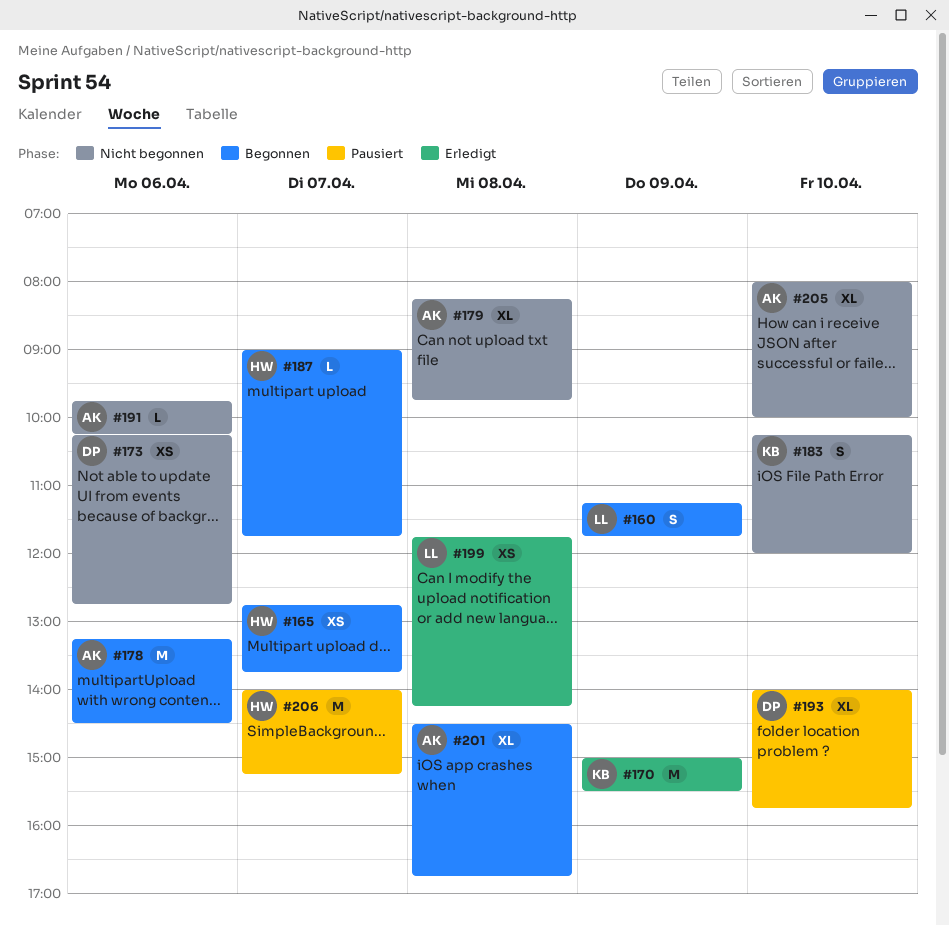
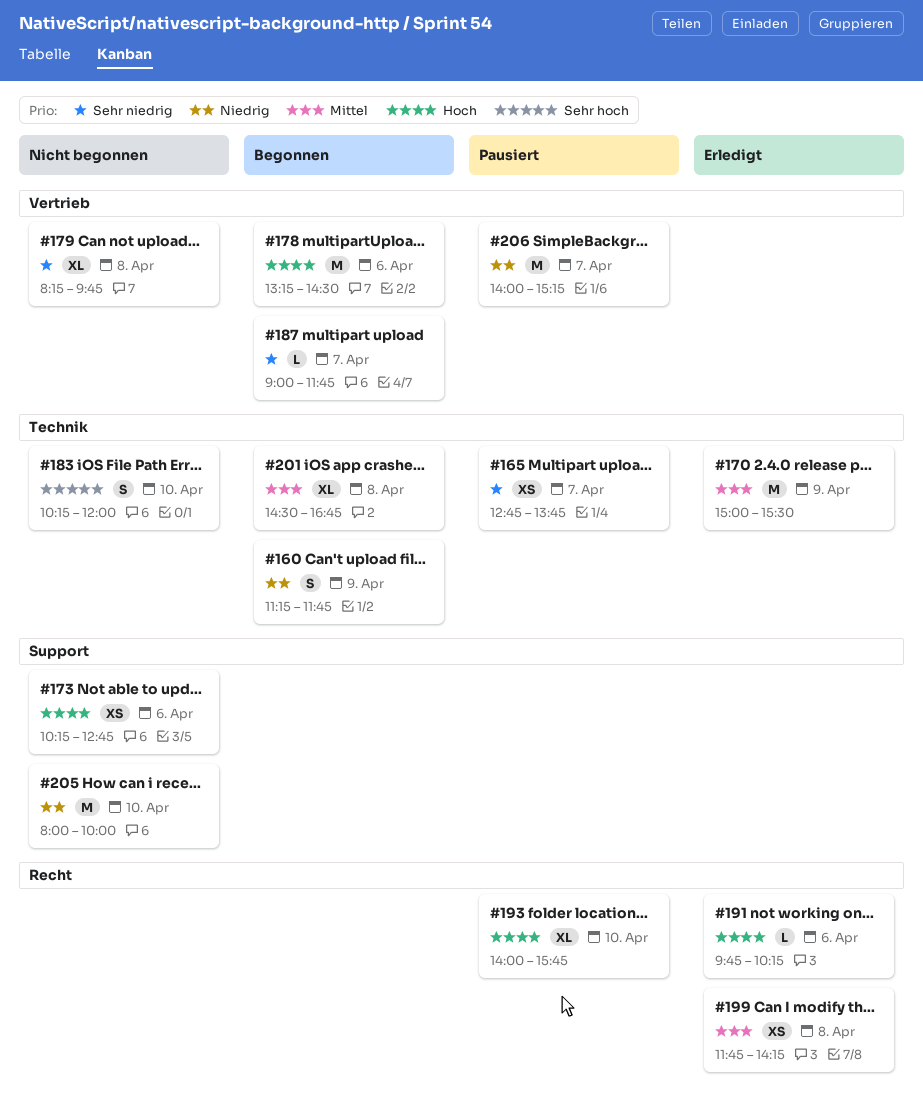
#165, status: Begonnen -> Pausiert
#191, status: Nicht begonnen -> Erledigt
#205, estimate: XL -> M

